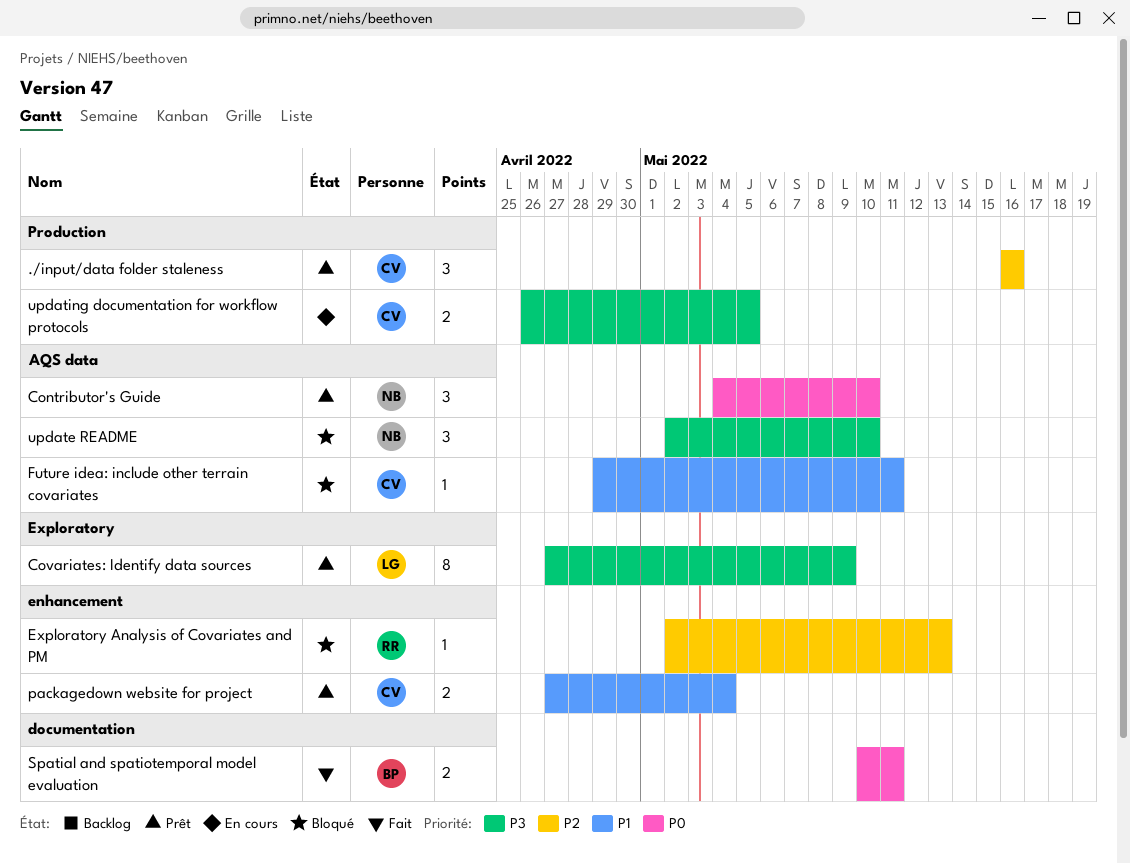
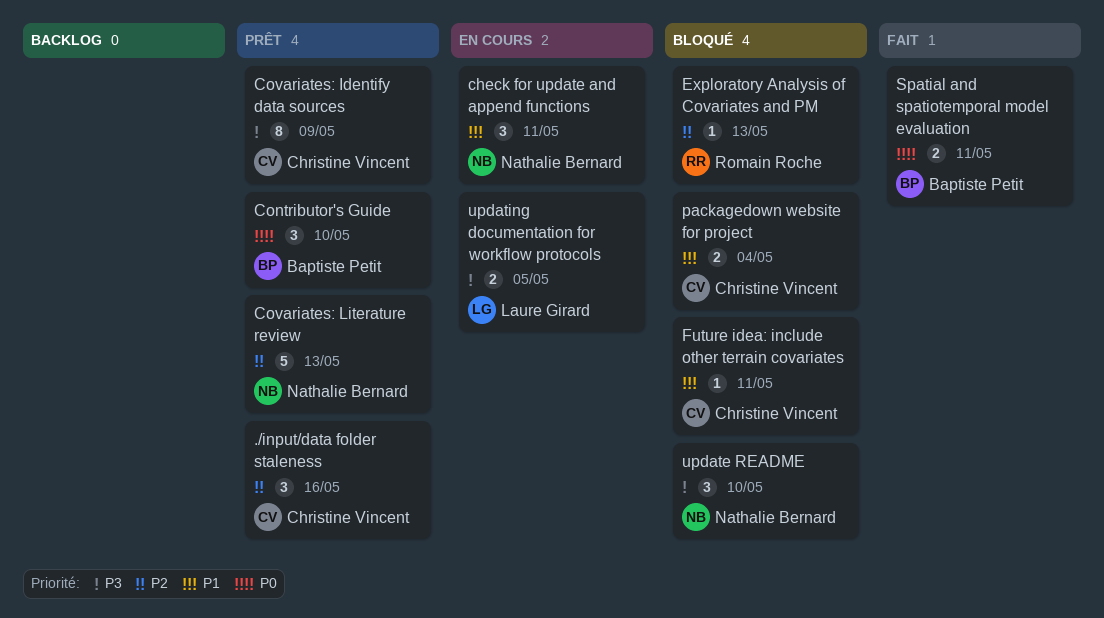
check for update and append functions: none -> present
Contributor's Guide, owner: Nathalie Bernard -> Baptiste Petit
Covariates: Identify data sources, owner: Laure Girard -> Christine Vincent
Covariates: Literature review: none -> present
packagedown website for project, status: Prêt -> Bloqué
updating documentation for workflow protocols, owner: Christine Vincent -> Laure Girard

